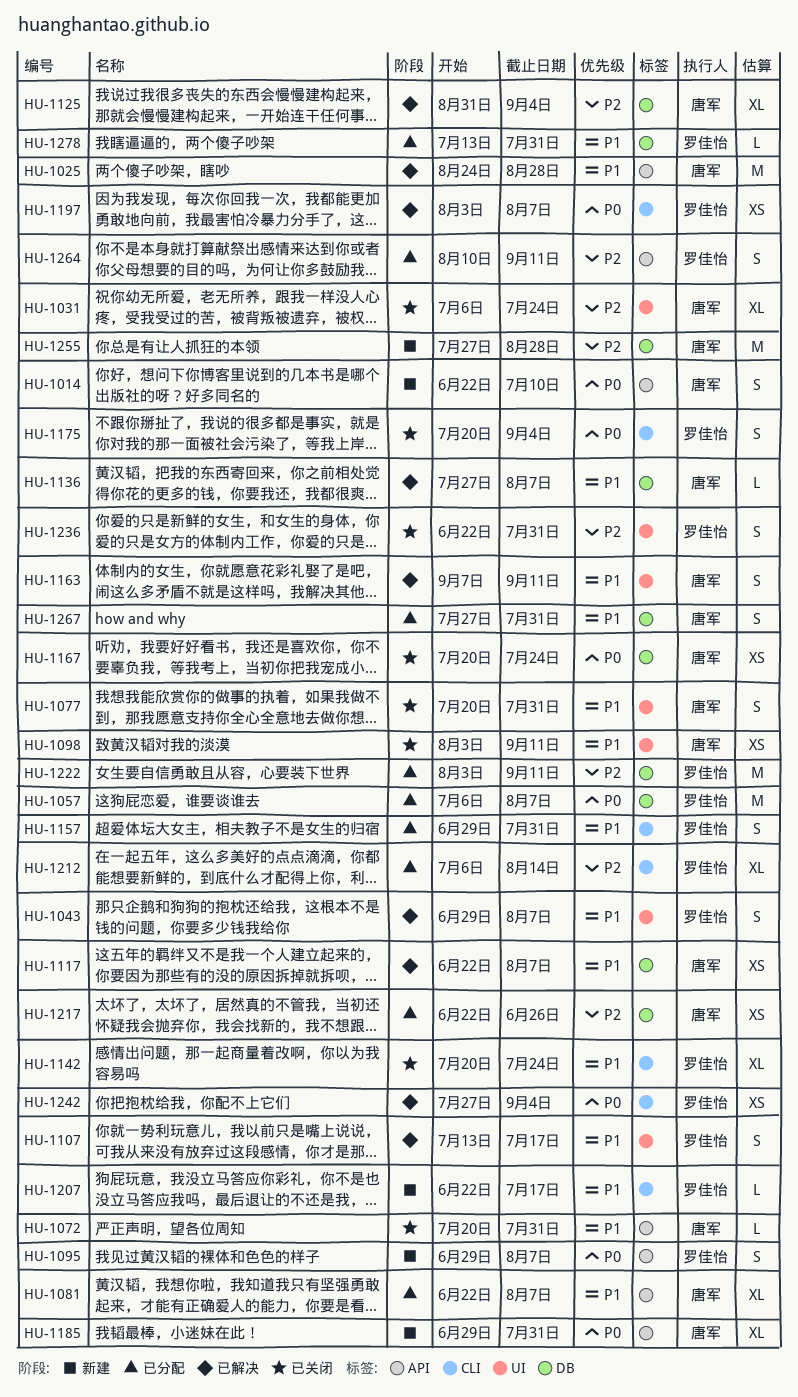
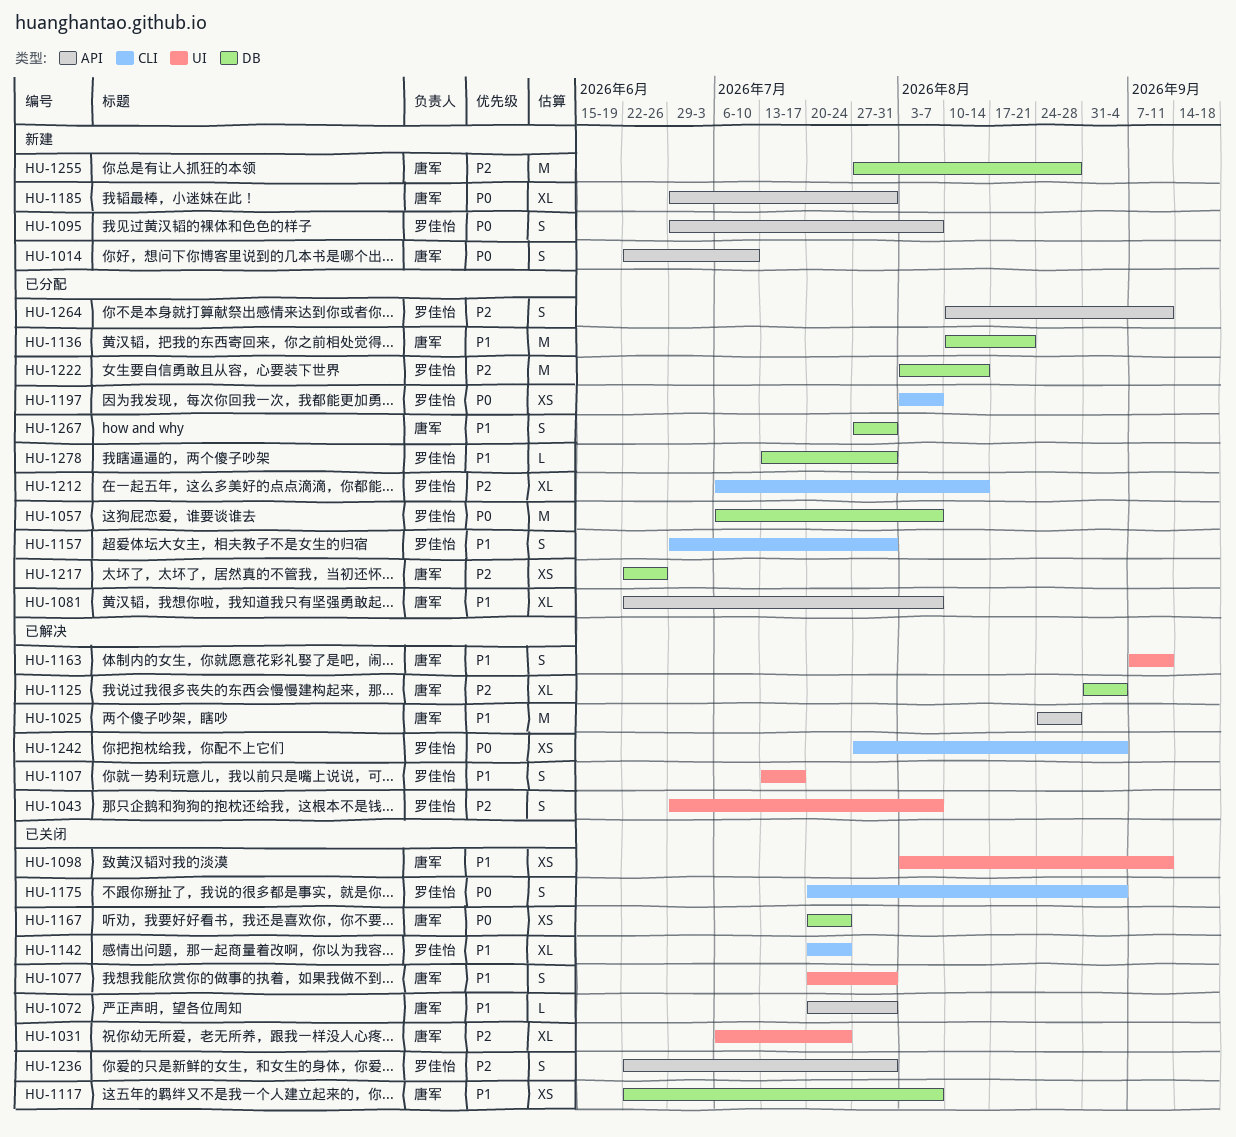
HU-1043, priority: P1 -> P2
HU-1117, status: 已解决 -> 已关闭
HU-1136, status: 已解决 -> 已分配
HU-1136, estimate: L -> M
HU-1136, start: Jul 27 -> Aug 10
HU-1136, due: Aug 7 -> Aug 21
HU-1197, status: 已解决 -> 已分配
HU-1207: present -> none
HU-1222, due: Sep 11 -> Aug 14
HU-1236, label: UI -> API

